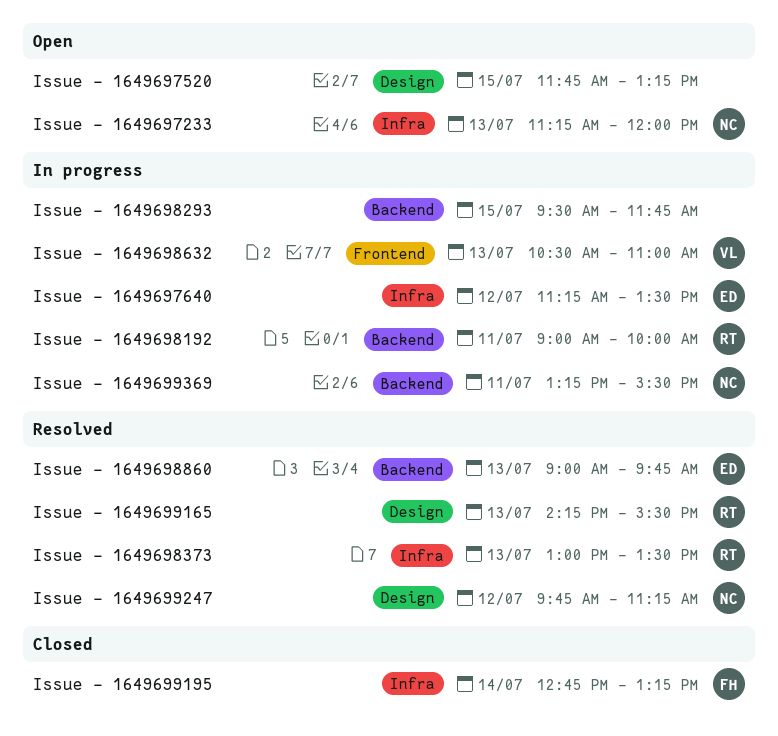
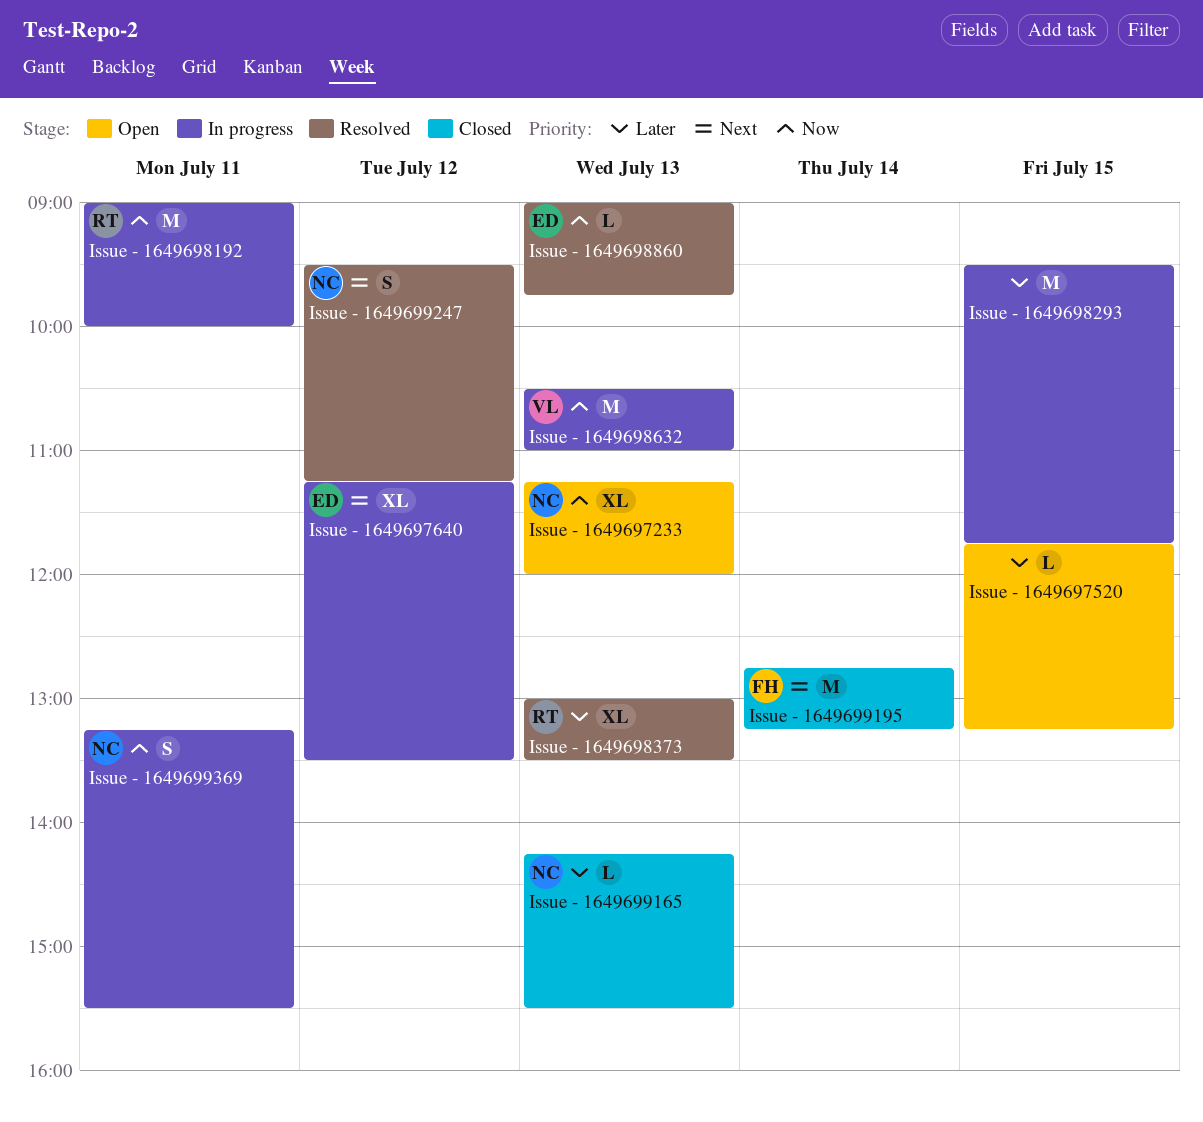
Issue - 1649699165, status: Resolved -> Closed
Issue - 1649699165, owner: RT -> NC
Issue - 1649699247, begins: 09:45 -> 09:30

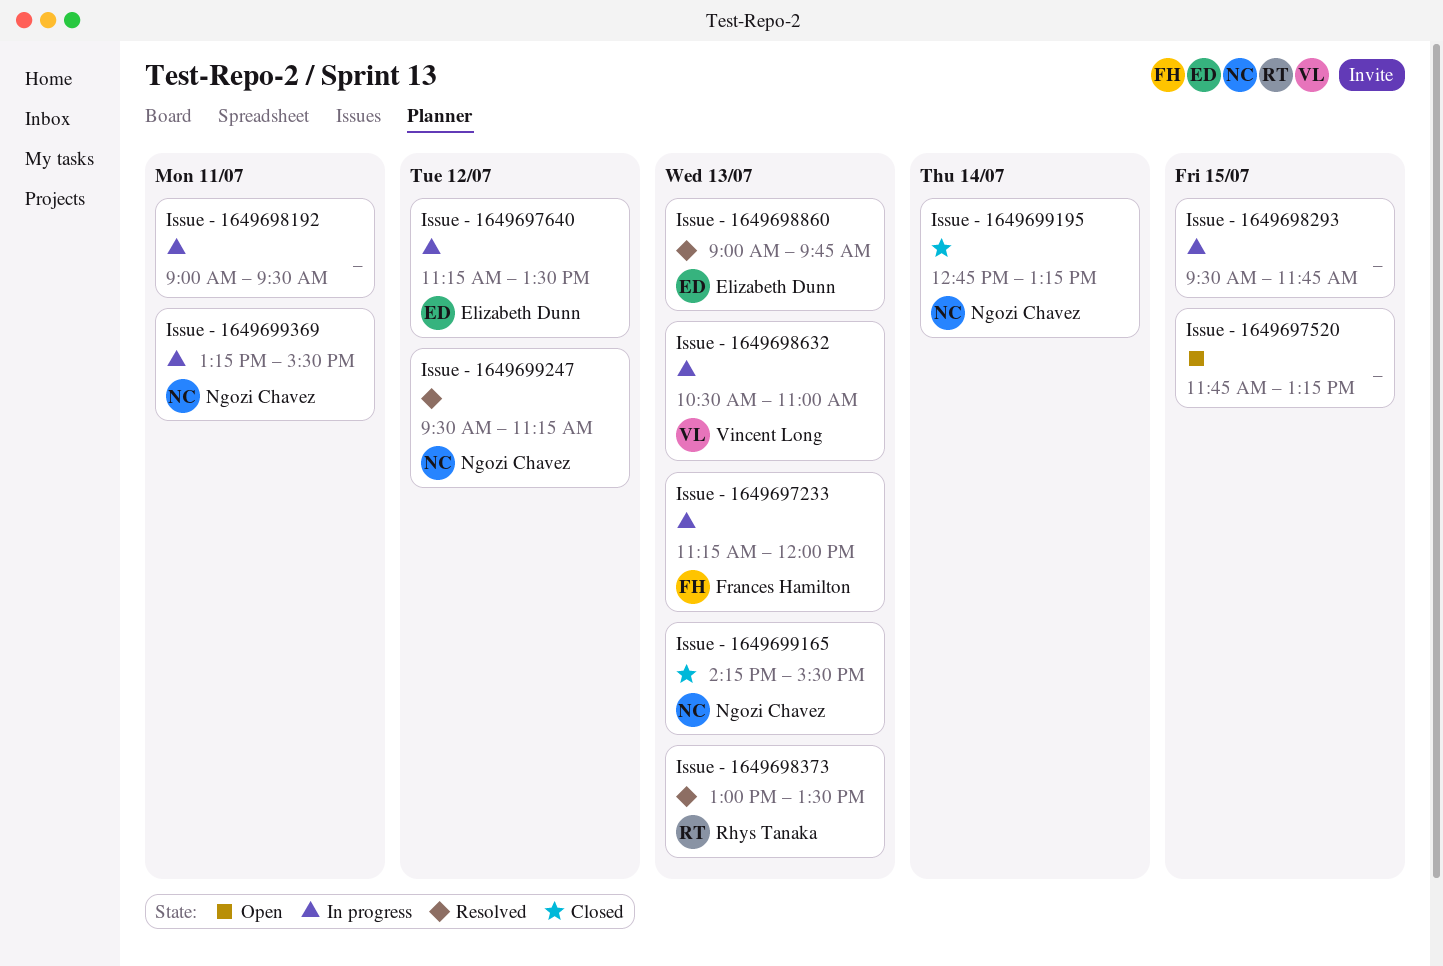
Issue - 1649697233, status: Open -> In progress
Issue - 1649697233, owner: Ngozi Chavez -> Frances Hamilton
Issue - 1649698192, owner: Rhys Tanaka -> none
Issue - 1649698192, ends: 10:00 -> 09:30
Issue - 1649699195, owner: Frances Hamilton -> Ngozi Chavez

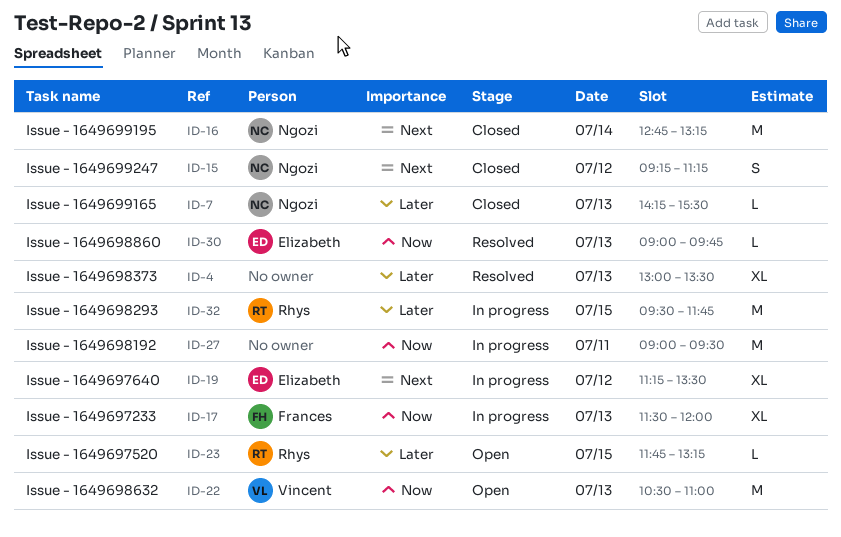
Issue - 1649697233, begins: 11:15 -> 11:30
Issue - 1649697520, owner: none -> Rhys Tanaka
Issue - 1649698293, owner: none -> Rhys Tanaka
Issue - 1649698373, owner: Rhys Tanaka -> none
Issue - 1649698632, status: In progress -> Open
Issue - 1649699247, status: Resolved -> Closed
Issue - 1649699247, begins: 09:30 -> 09:15
Issue - 1649699369: present -> none

